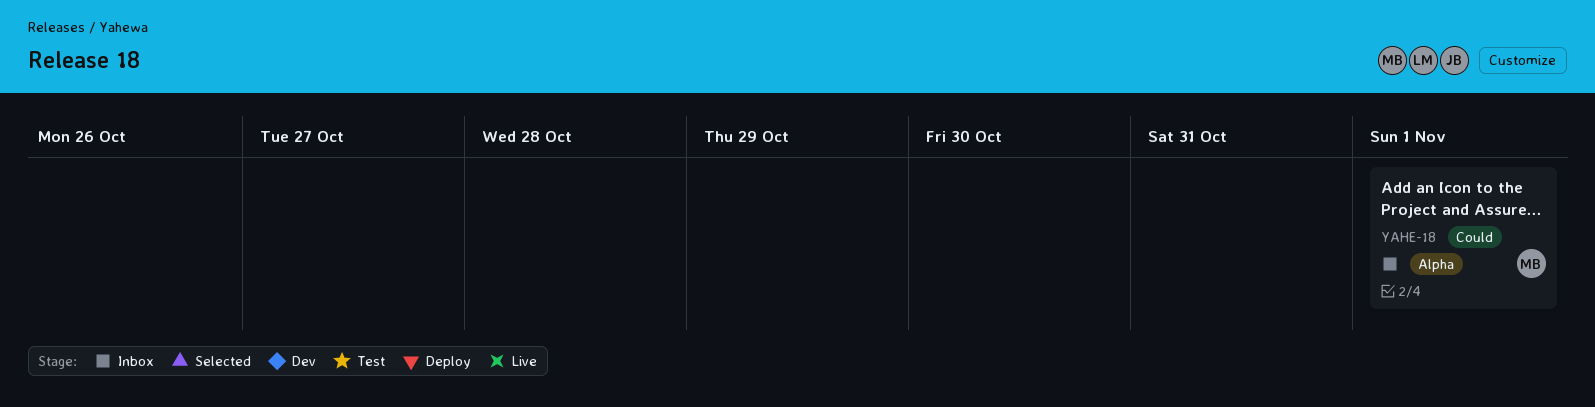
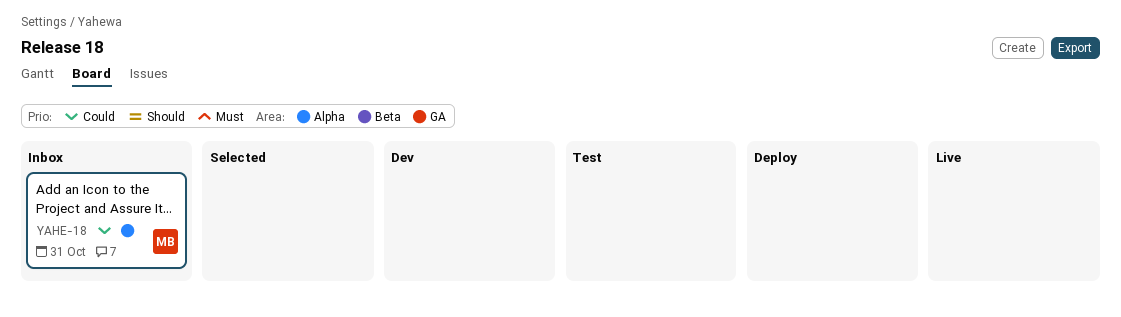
YAHE-18, due: Nov 1 -> Oct 31

